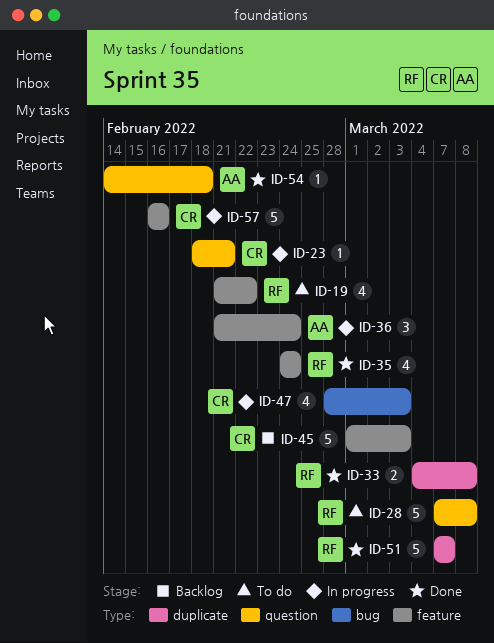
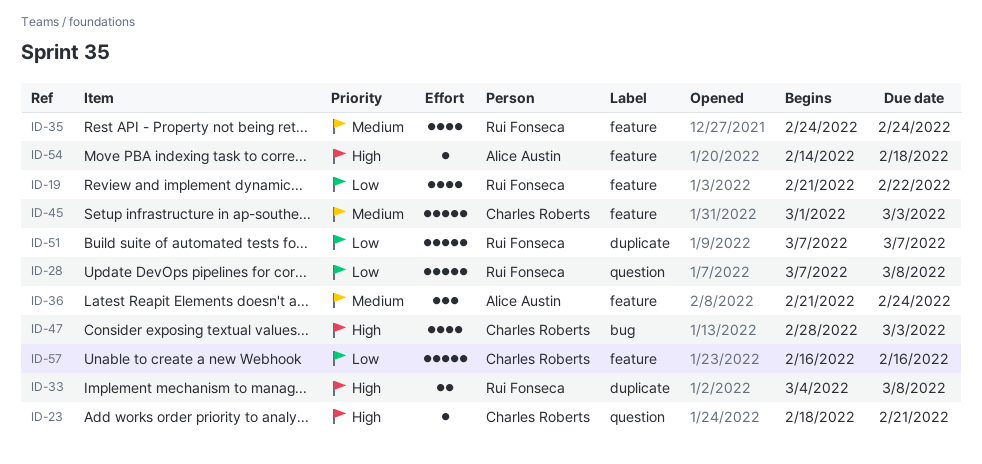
ID-54, label: question -> feature

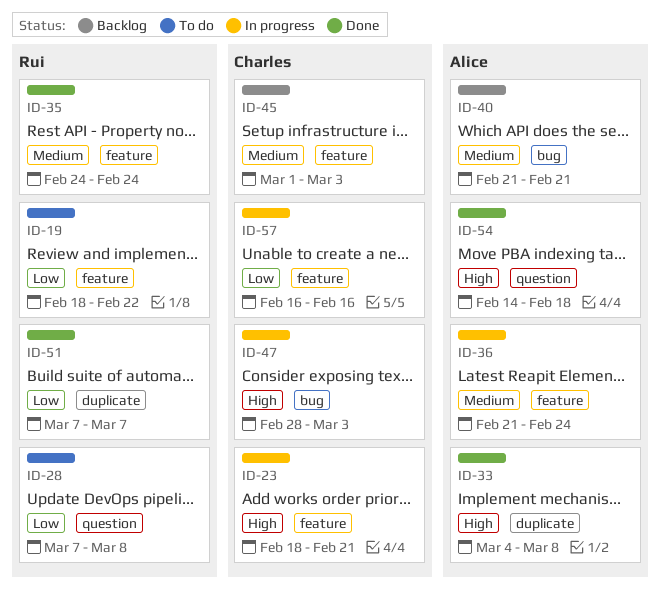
ID-19, start: Feb 21 -> Feb 18
ID-23, label: question -> feature
ID-33, owner: Rui Fonseca -> Alice Austin
ID-40: none -> present
ID-54, label: feature -> question

